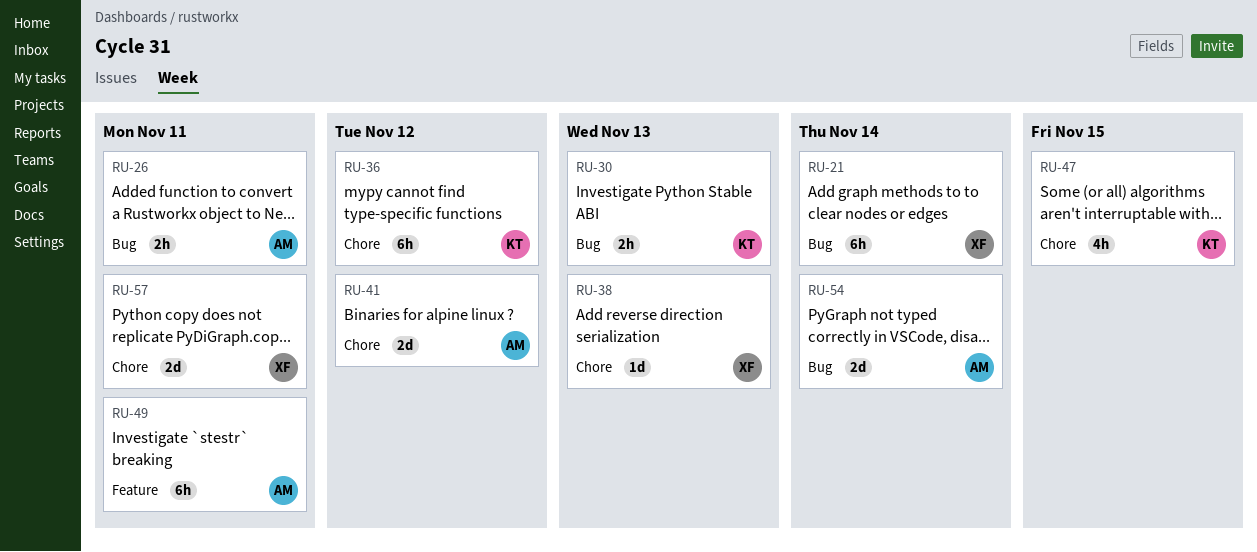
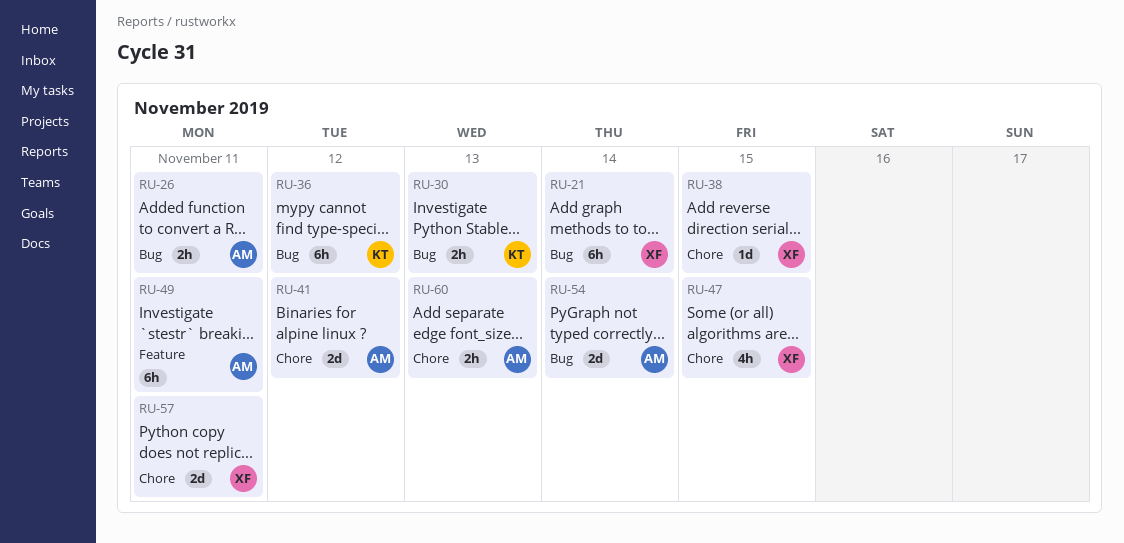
RU-36, label: Chore -> Bug
RU-38, due: Nov 13 -> Nov 15
RU-47, owner: KT -> XF
RU-60: none -> present

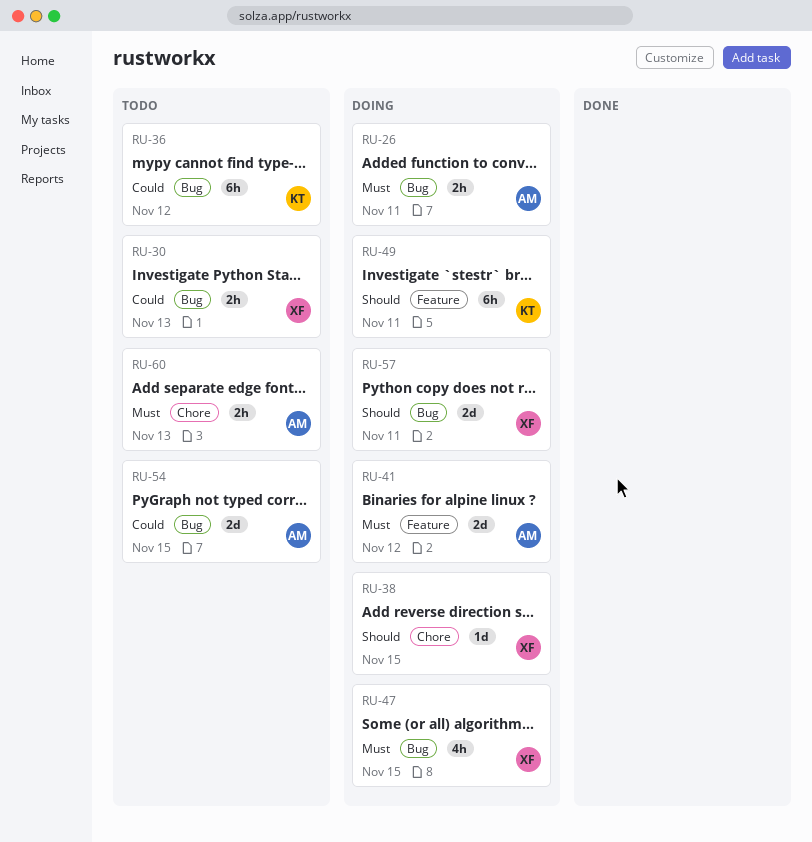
RU-21: present -> none
RU-30, owner: KT -> XF
RU-41, label: Chore -> Feature
RU-47, label: Chore -> Bug
RU-49, owner: AM -> KT
RU-54, due: Nov 14 -> Nov 15
RU-57, label: Chore -> Bug

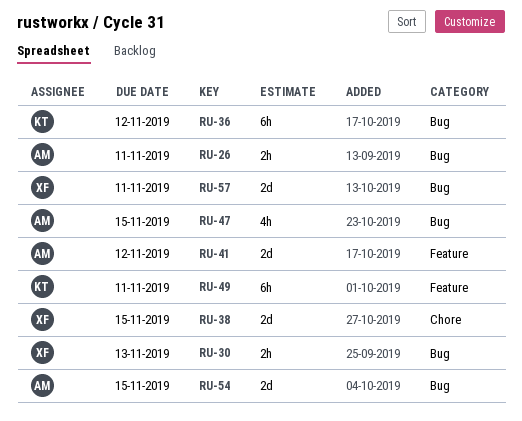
RU-38, estimate: 1d -> 2d
RU-47, owner: XF -> AM
RU-60: present -> none

